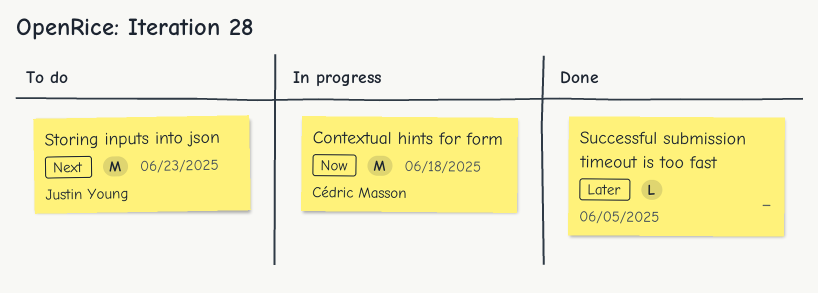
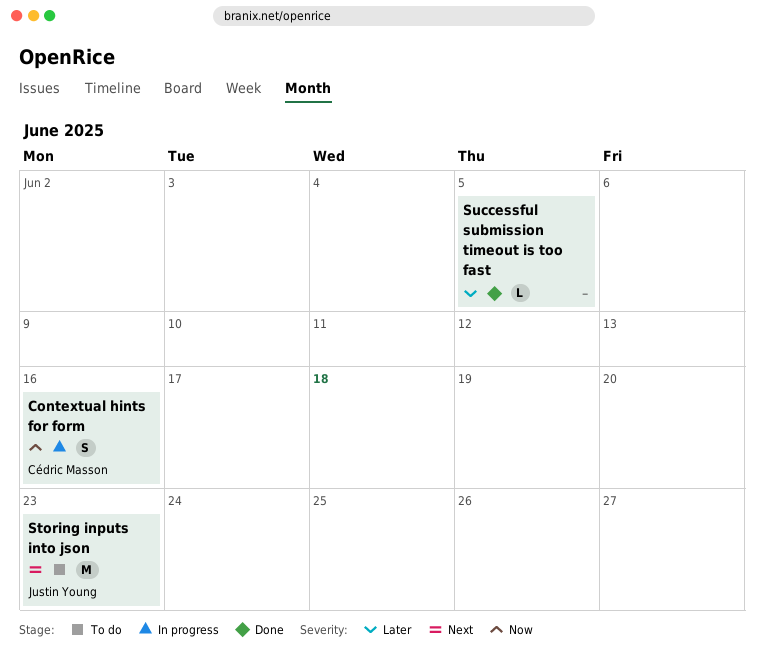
Contextual hints for form, estimate: M -> S
Contextual hints for form, due: Jun 18 -> Jun 16

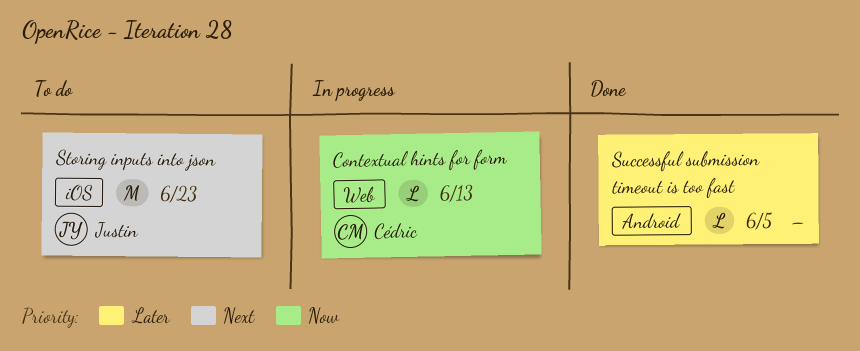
Contextual hints for form, estimate: S -> L
Contextual hints for form, due: Jun 16 -> Jun 13

